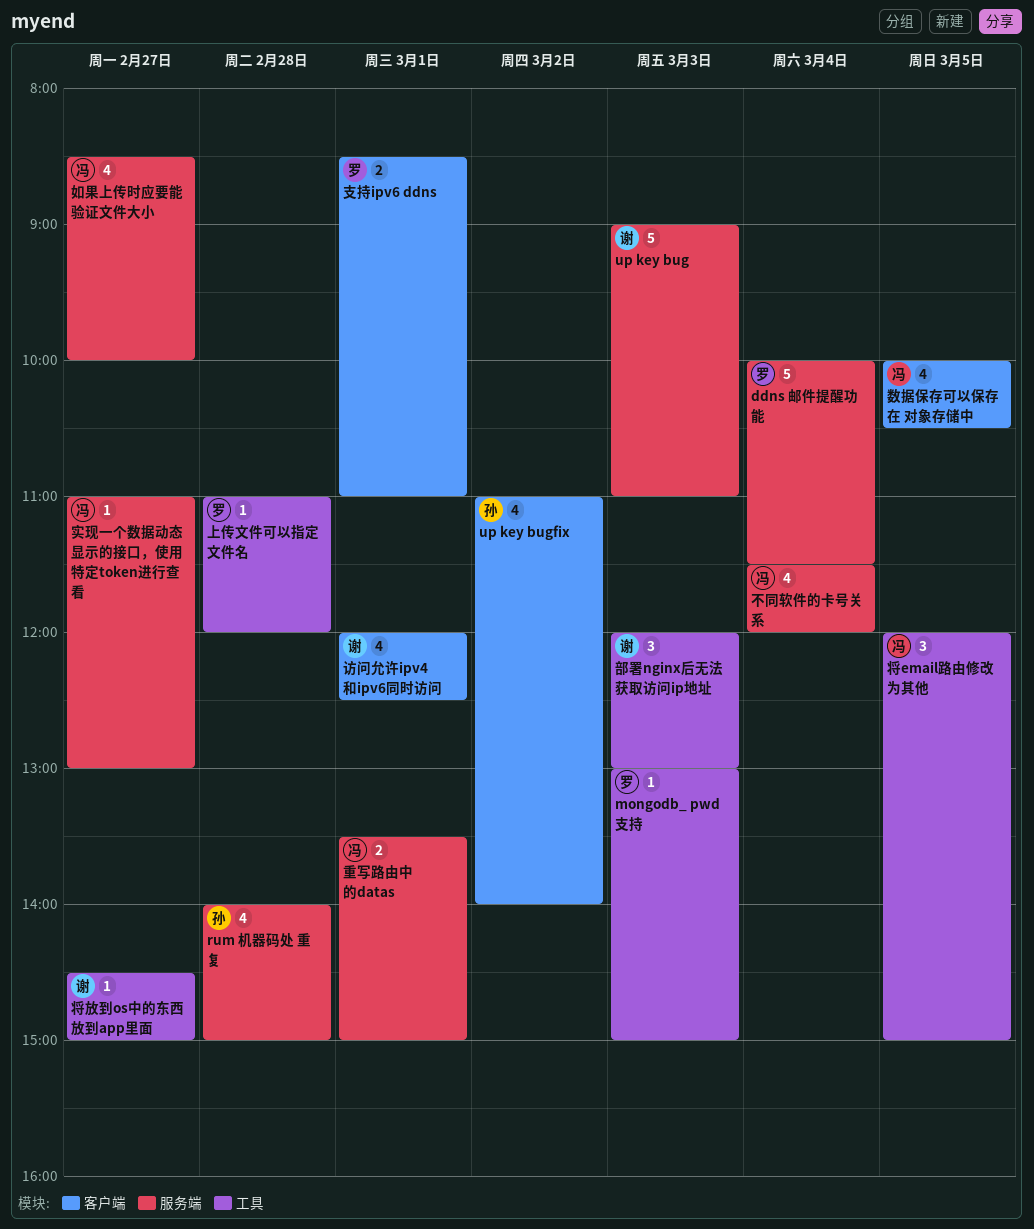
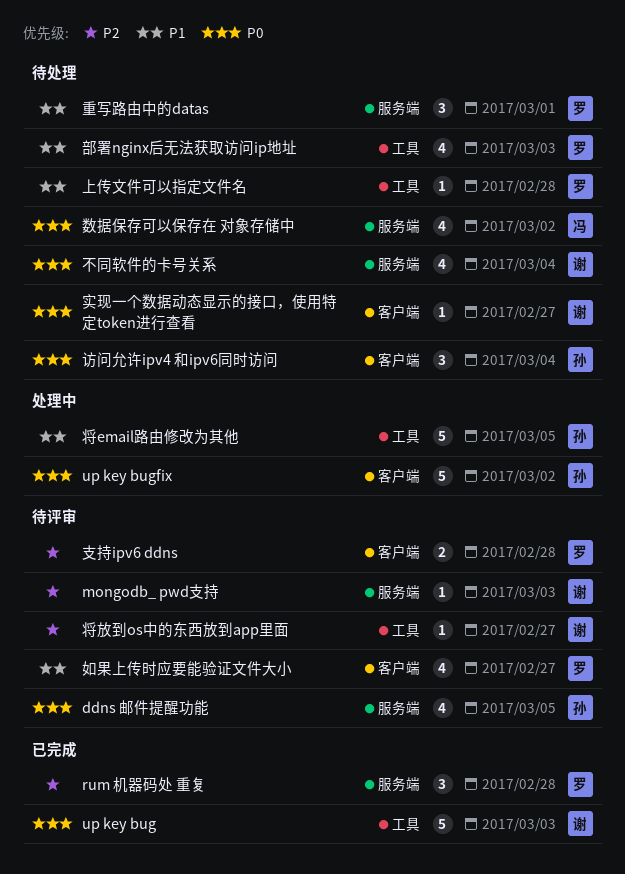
ddns 邮件提醒功能, owner: 罗 -> 孙
ddns 邮件提醒功能, estimate: 5 -> 4
ddns 邮件提醒功能, day: Mar 4 -> Mar 5
mongodb_ pwd支持, owner: 罗 -> 谢
mongodb_ pwd支持, label: 工具 -> 服务端
rum 机器码处 重复, owner: 孙 -> 罗
rum 机器码处 重复, estimate: 4 -> 3
up key bug, label: 服务端 -> 工具
up key bugfix, estimate: 4 -> 5
不同软件的卡号关系, owner: 冯 -> 谢
如果上传时应要能验证文件大小, owner: 冯 -> 罗
如果上传时应要能验证文件大小, label: 服务端 -> 客户端
实现一个数据动态显示的接口，使用特定token进行查看, owner: 冯 -> 谢
实现一个数据动态显示的接口，使用特定token进行查看, label: 服务端 -> 客户端
将email路由修改为其他, owner: 冯 -> 孙
将email路由修改为其他, estimate: 3 -> 5
支持ipv6 ddns, day: Mar 1 -> Feb 28
数据保存可以保存在 对象存储中, label: 客户端 -> 服务端
数据保存可以保存在 对象存储中, day: Mar 5 -> Mar 2
访问允许ipv4 和ipv6同时访问, owner: 谢 -> 孙
访问允许ipv4 和ipv6同时访问, estimate: 4 -> 3
访问允许ipv4 和ipv6同时访问, day: Mar 1 -> Mar 4
部署nginx后无法获取访问ip地址, owner: 谢 -> 罗
部署nginx后无法获取访问ip地址, estimate: 3 -> 4
重写路由中的datas, owner: 冯 -> 罗
重写路由中的datas, estimate: 2 -> 3

